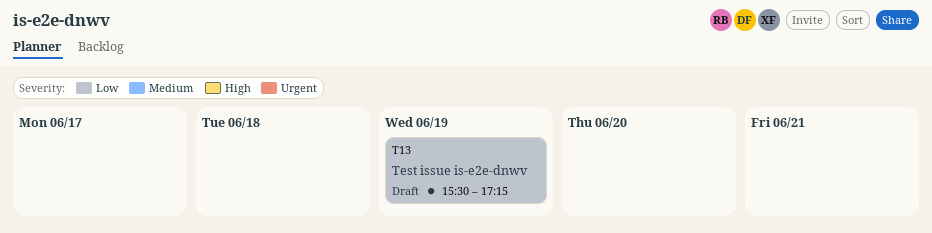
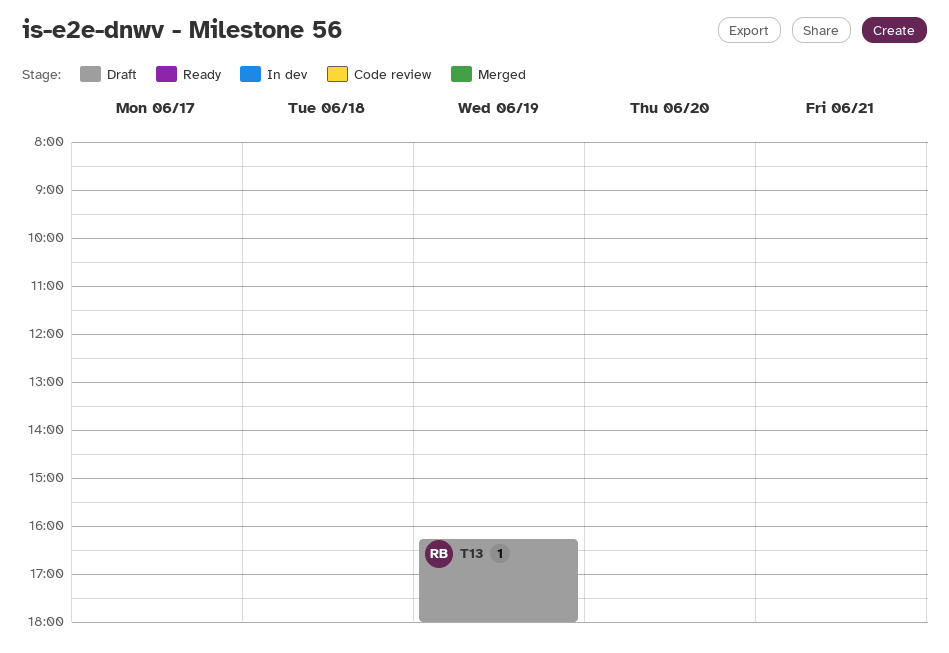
T13, begins: 15:30 -> 16:15
T13, ends: 17:15 -> 18:00

